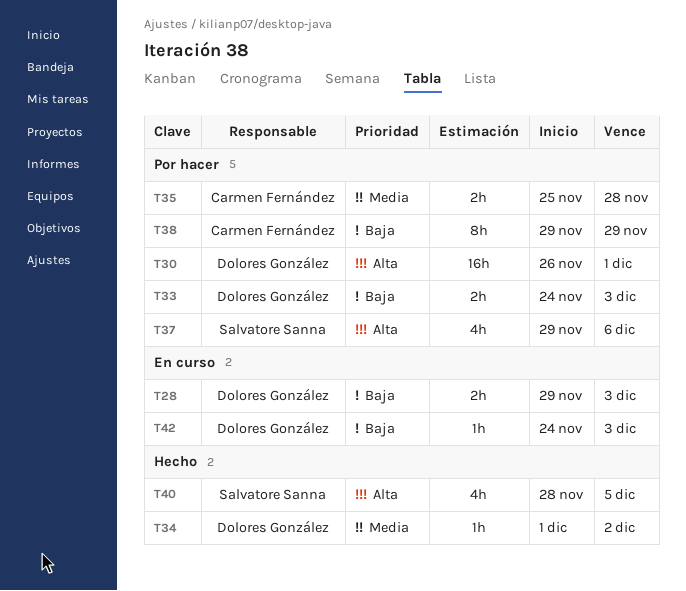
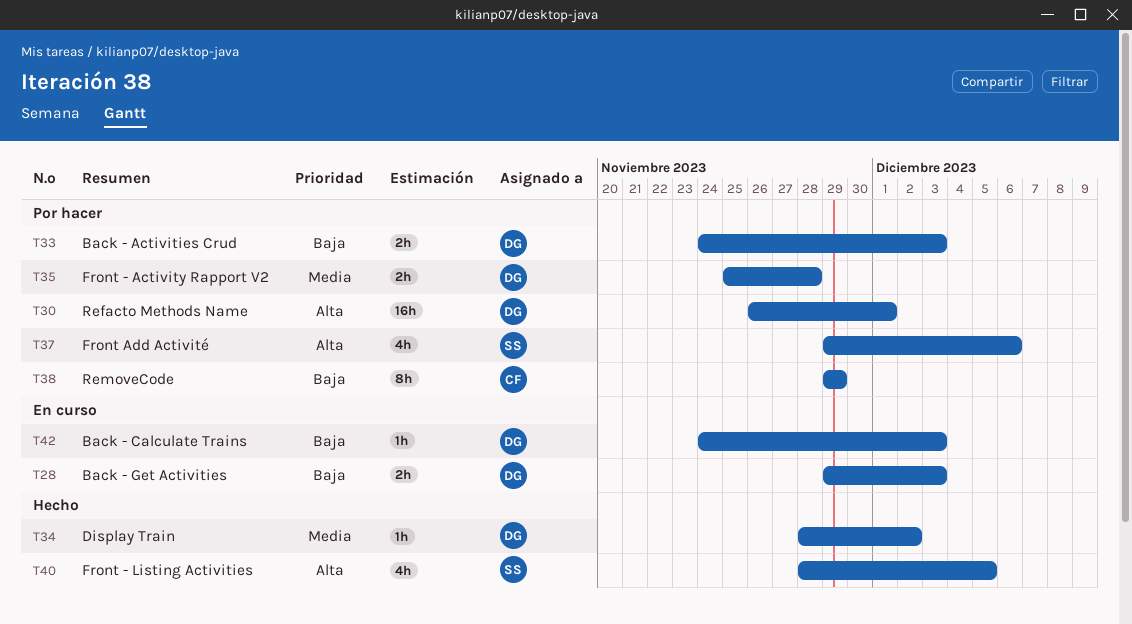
T34, start: Dec 1 -> Nov 28
T35, owner: Carmen Fernández -> Dolores González

